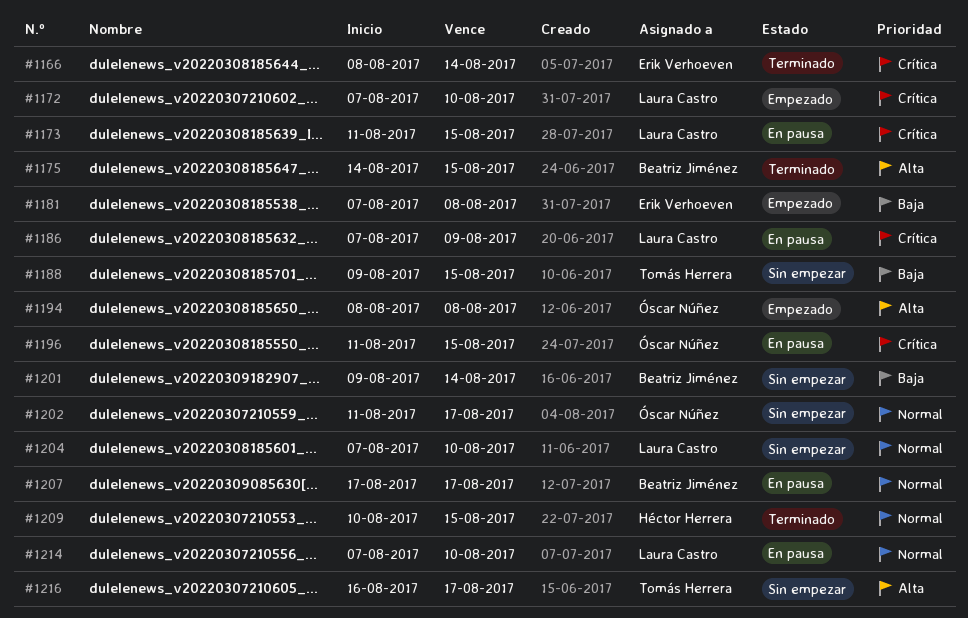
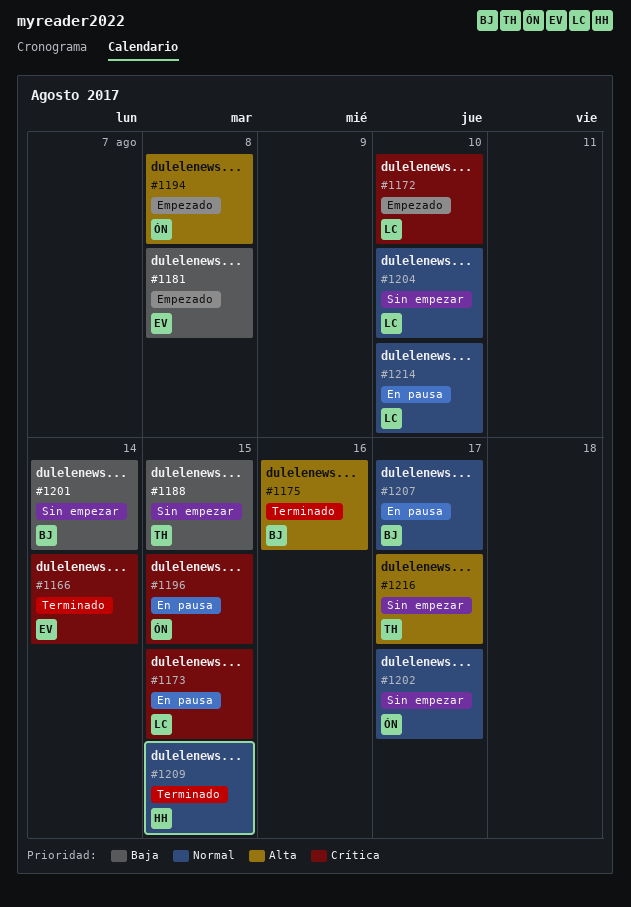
#1175, due: Aug 15 -> Aug 16
#1186: present -> none

